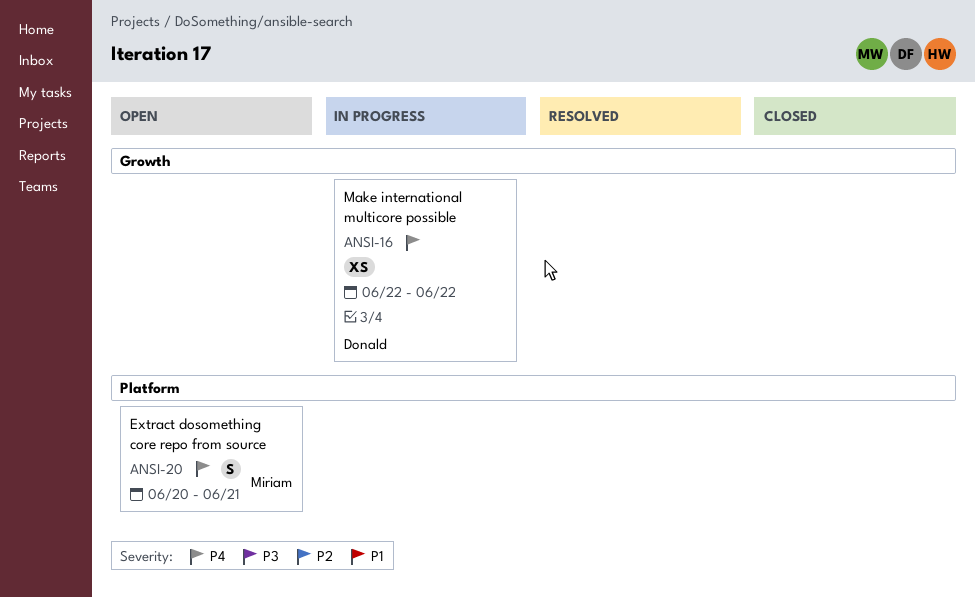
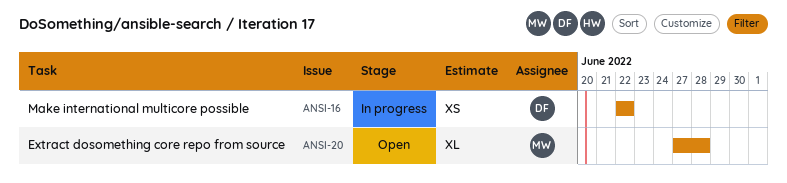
ANSI-20, estimate: S -> XL
ANSI-20, start: Jun 20 -> Jun 27
ANSI-20, due: Jun 21 -> Jun 28

